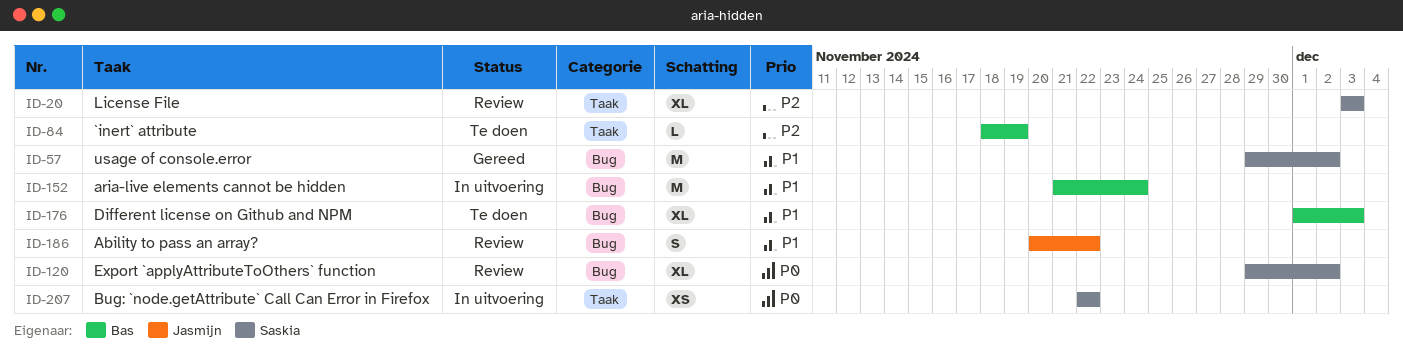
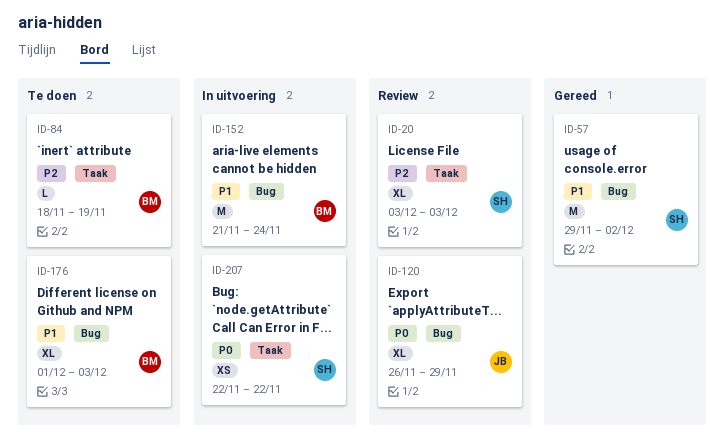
ID-120, owner: Saskia -> Jasmijn
ID-120, start: Nov 29 -> Nov 26
ID-120, due: Dec 2 -> Nov 29
ID-186: present -> none

